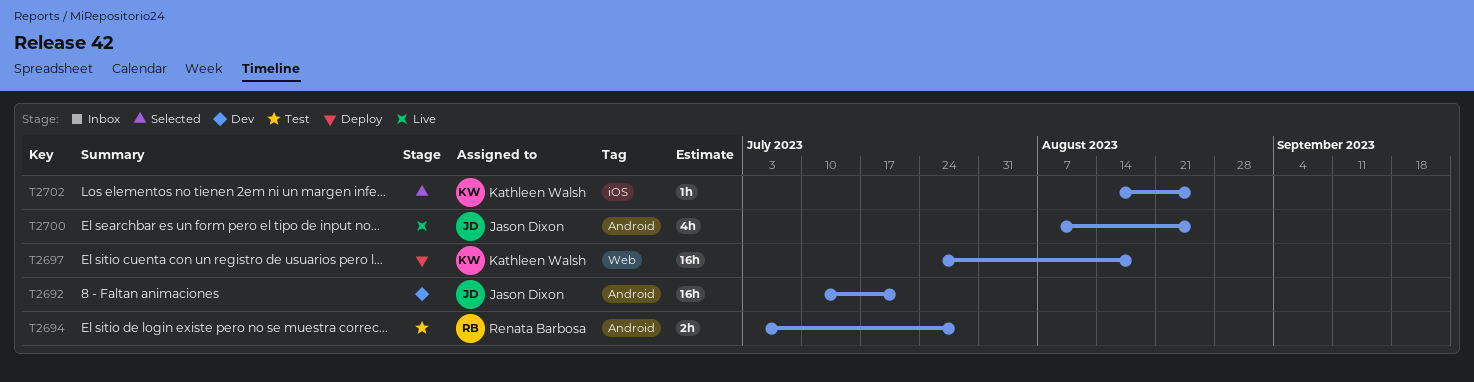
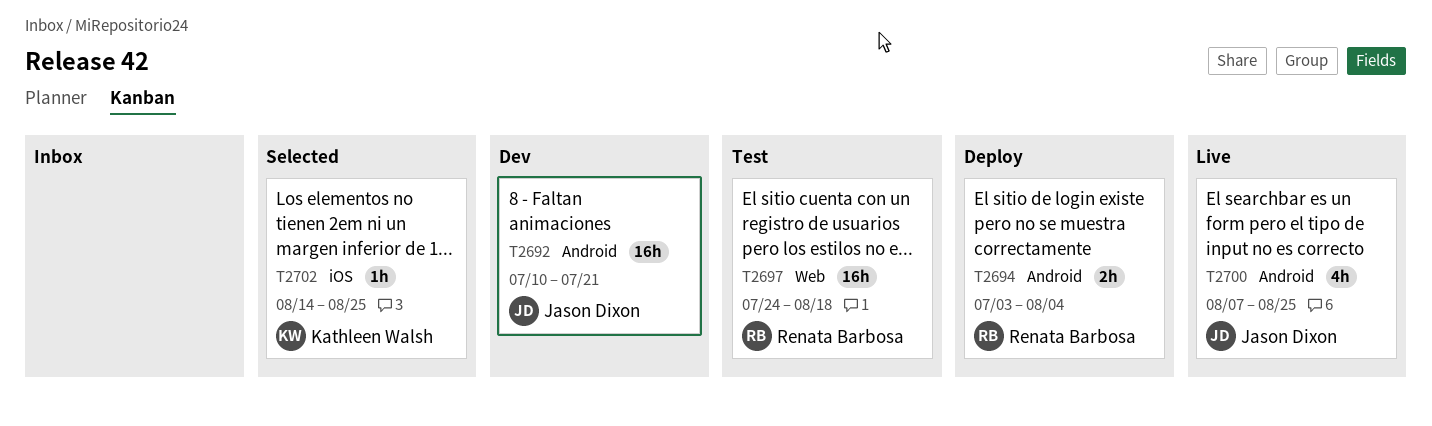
T2694, status: Test -> Deploy
T2694, due: Jul 28 -> Aug 4
T2697, status: Deploy -> Test
T2697, owner: Kathleen Walsh -> Renata Barbosa

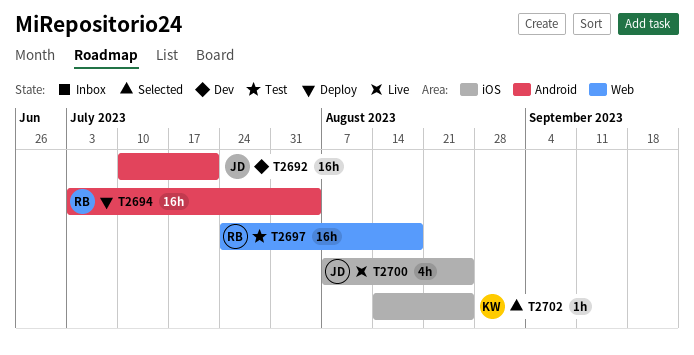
T2694, estimate: 2h -> 16h
T2700, label: Android -> iOS

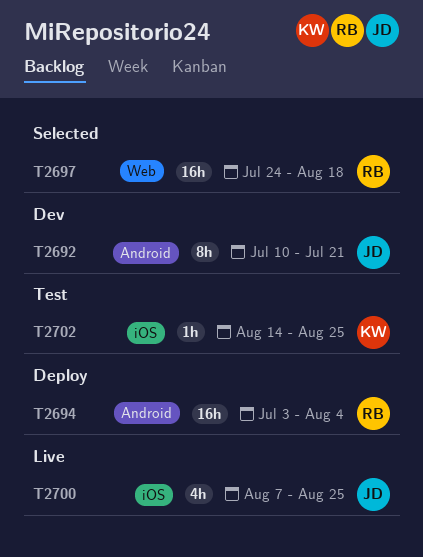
T2692, estimate: 16h -> 8h
T2697, status: Test -> Selected
T2702, status: Selected -> Test

